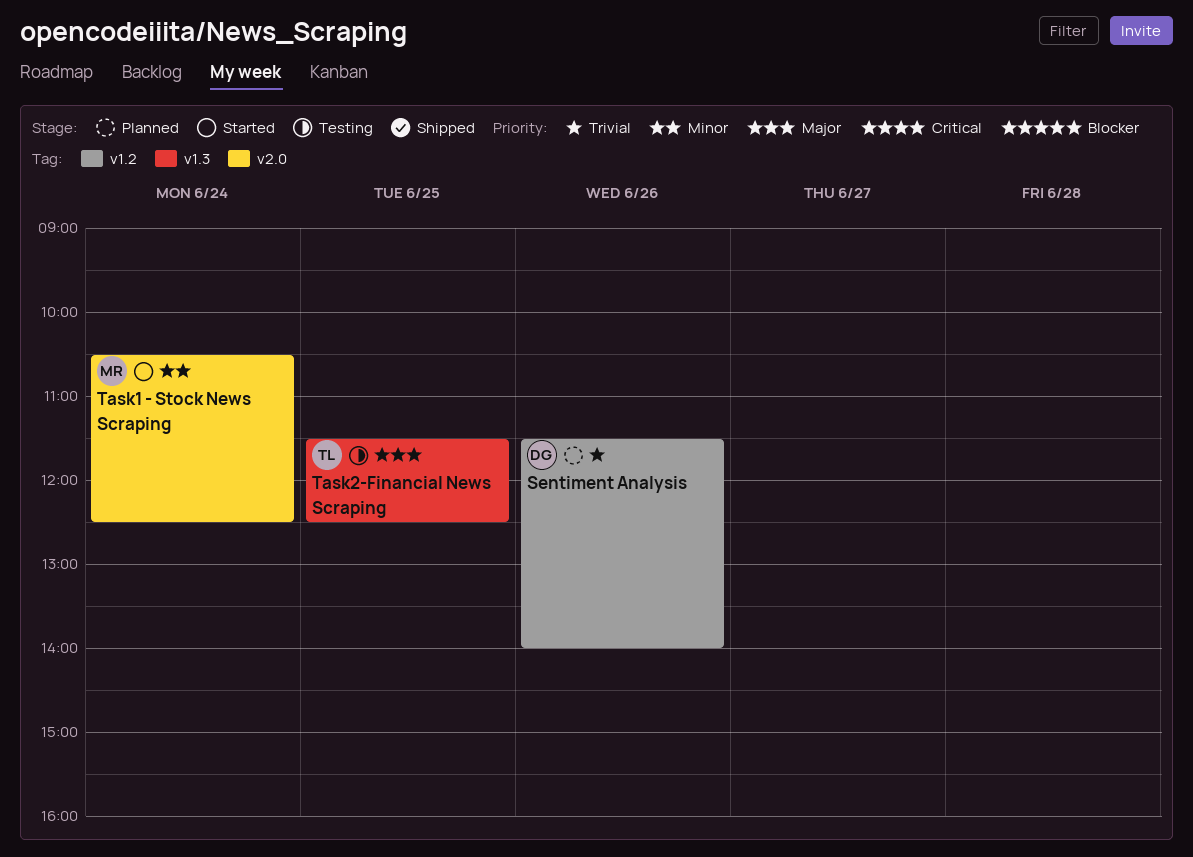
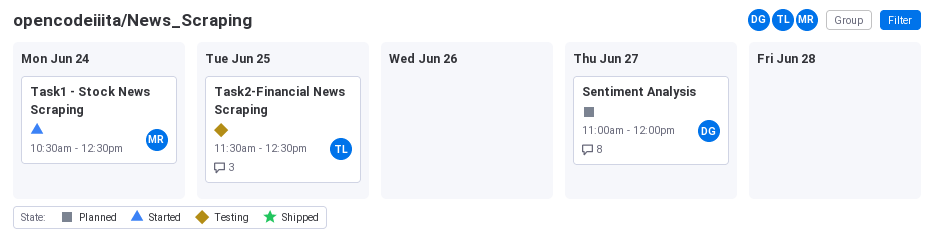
Sentiment Analysis, day: Jun 26 -> Jun 27
Sentiment Analysis, begins: 11:30 -> 11:00
Sentiment Analysis, ends: 14:00 -> 12:00

